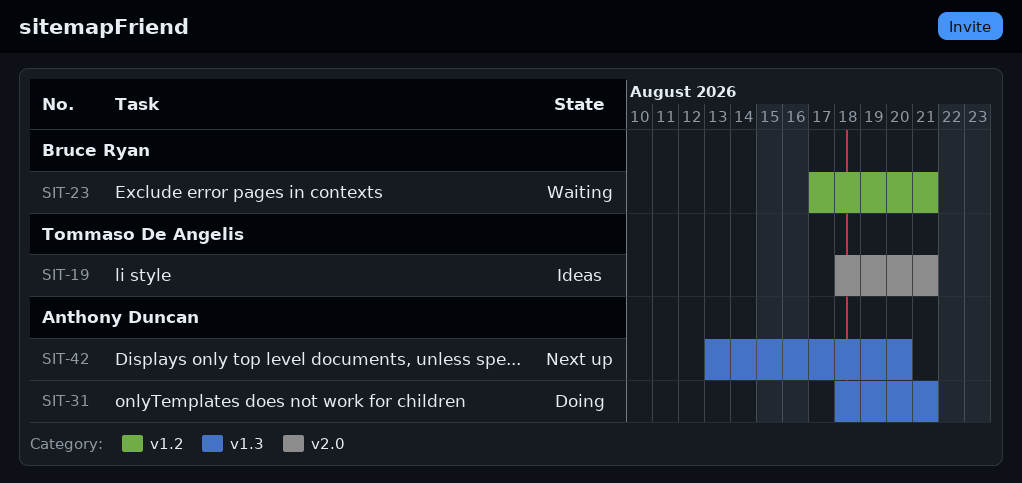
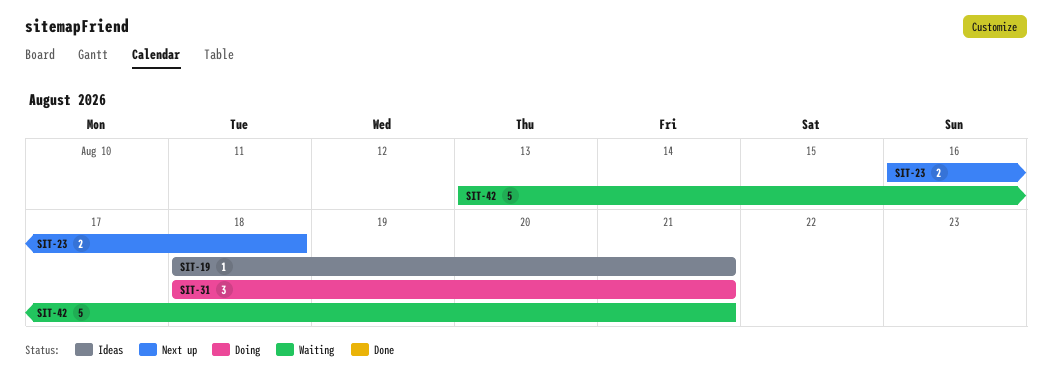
SIT-23, status: Waiting -> Next up
SIT-23, start: Aug 17 -> Aug 16
SIT-23, due: Aug 21 -> Aug 18
SIT-42, status: Next up -> Waiting
SIT-42, due: Aug 20 -> Aug 21

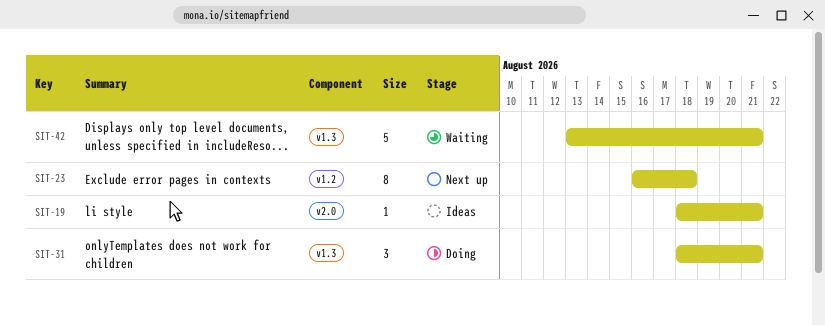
SIT-23, estimate: 2 -> 8

